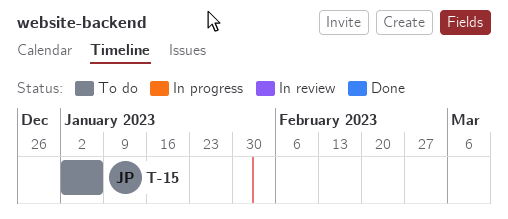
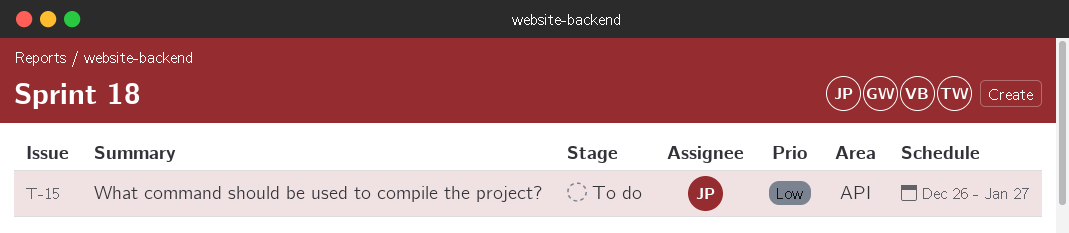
T-15, start: Jan 2 -> Dec 26
T-15, due: Jan 6 -> Jan 27

